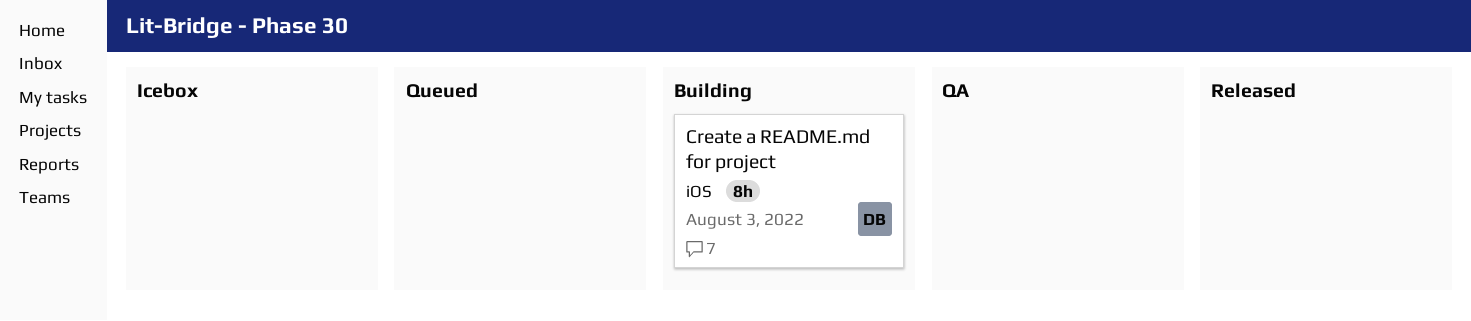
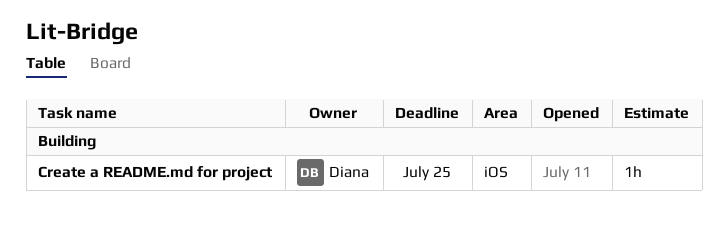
Create a README.md for project, estimate: 8h -> 1h
Create a README.md for project, due: Aug 3 -> Jul 25

